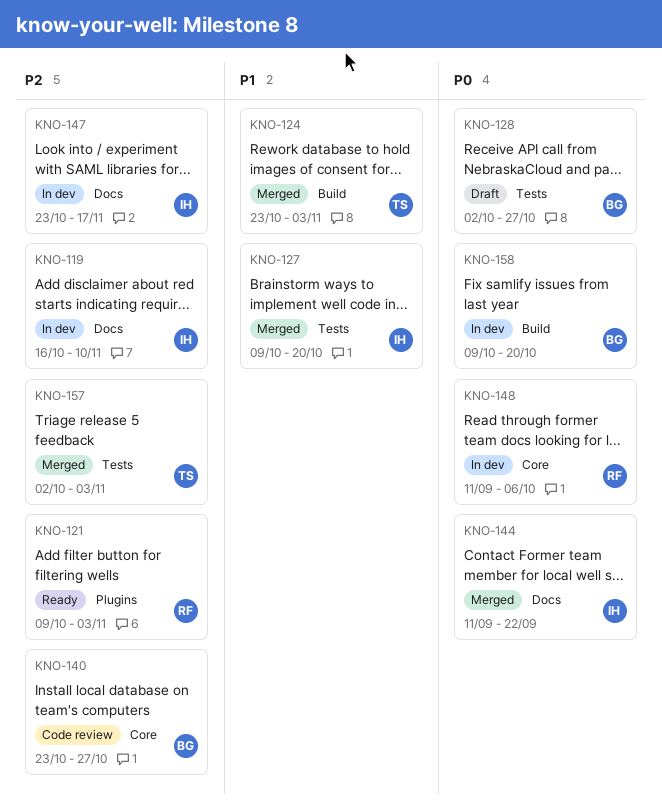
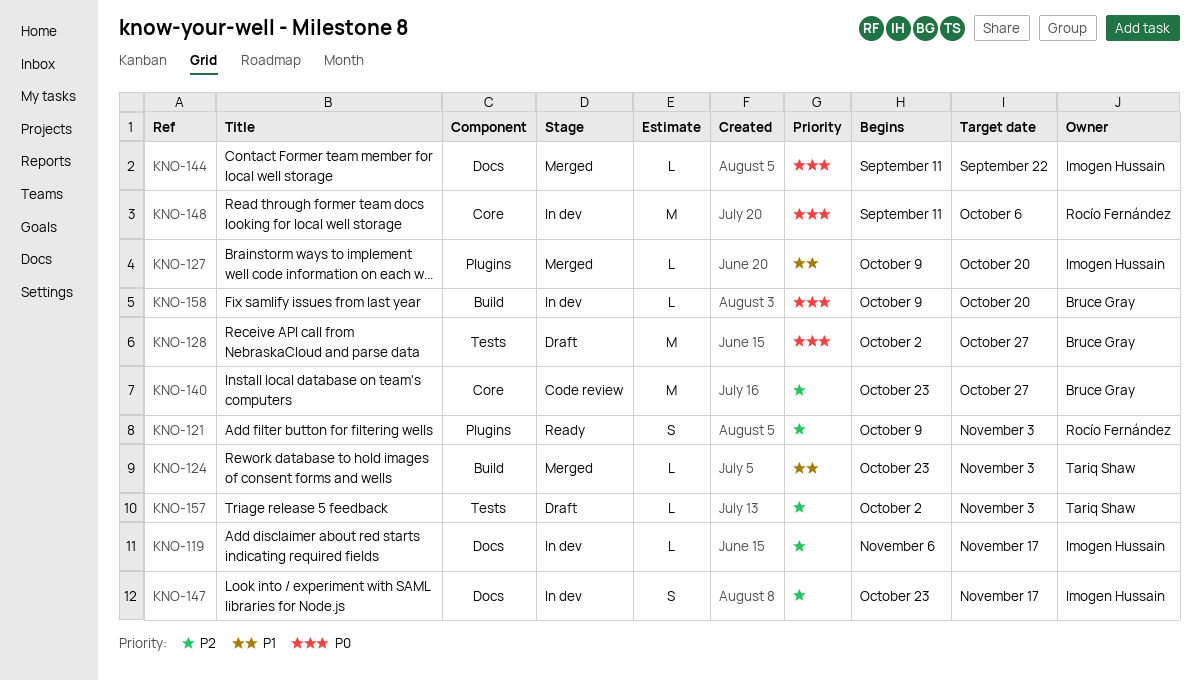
KNO-119, start: Oct 16 -> Nov 6
KNO-119, due: Nov 10 -> Nov 17
KNO-127, label: Tests -> Plugins
KNO-157, status: Merged -> Draft

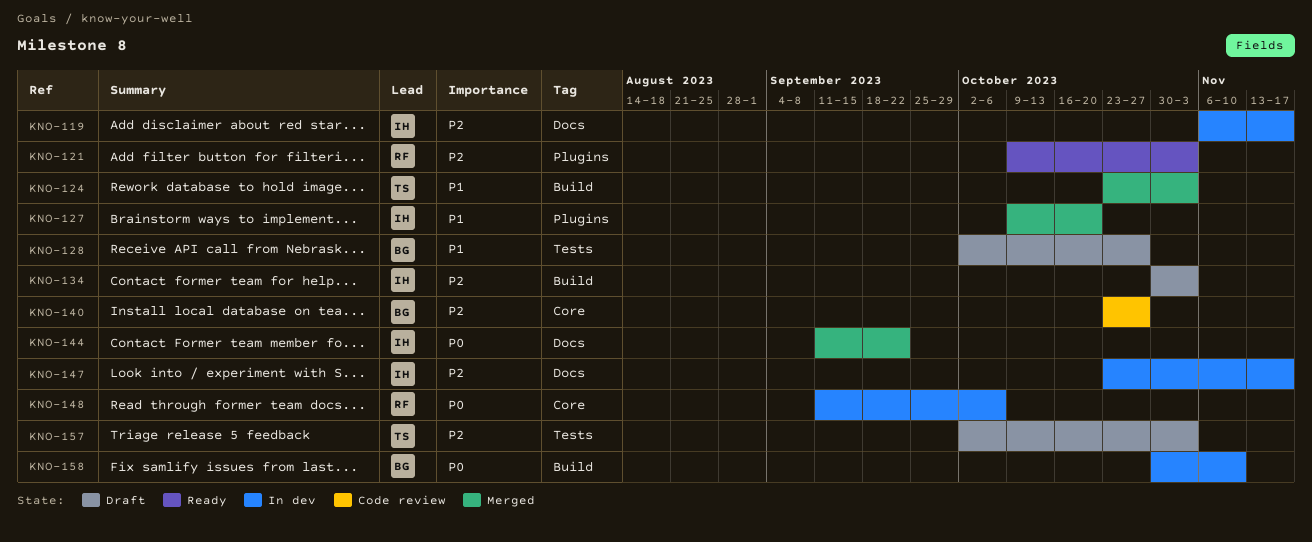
KNO-128, priority: P0 -> P1
KNO-134: none -> present
KNO-158, start: Oct 9 -> Oct 30
KNO-158, due: Oct 20 -> Nov 10

